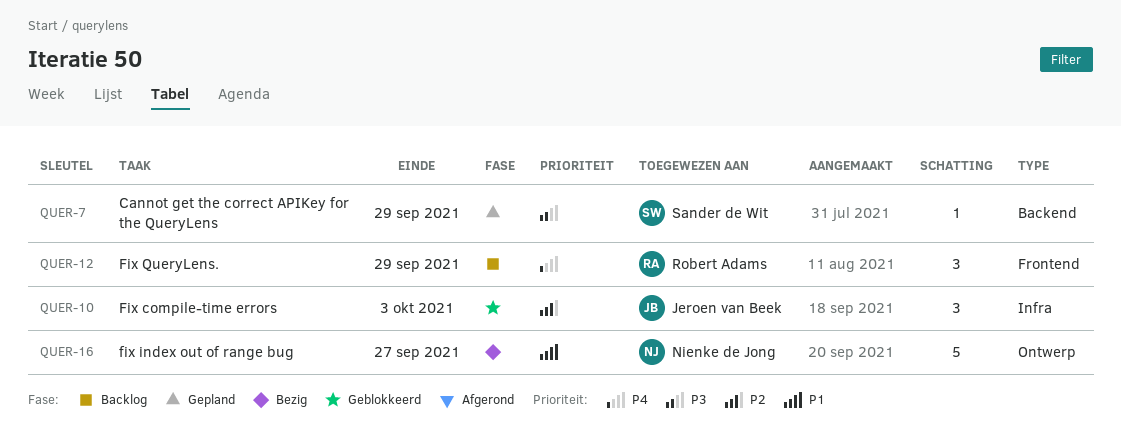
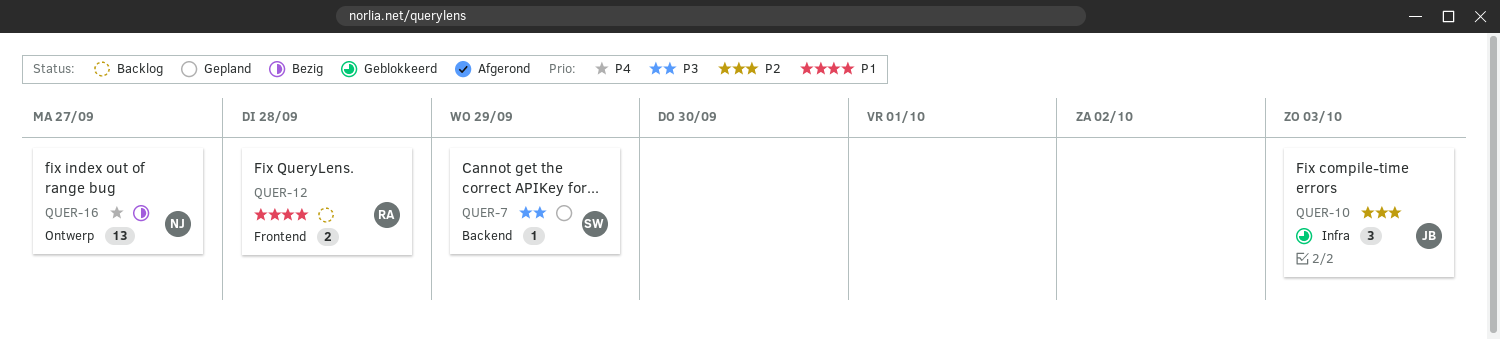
QUER-12, priority: P4 -> P1
QUER-12, estimate: 3 -> 2
QUER-12, due: Sep 29 -> Sep 28
QUER-16, priority: P1 -> P4
QUER-16, estimate: 5 -> 13

